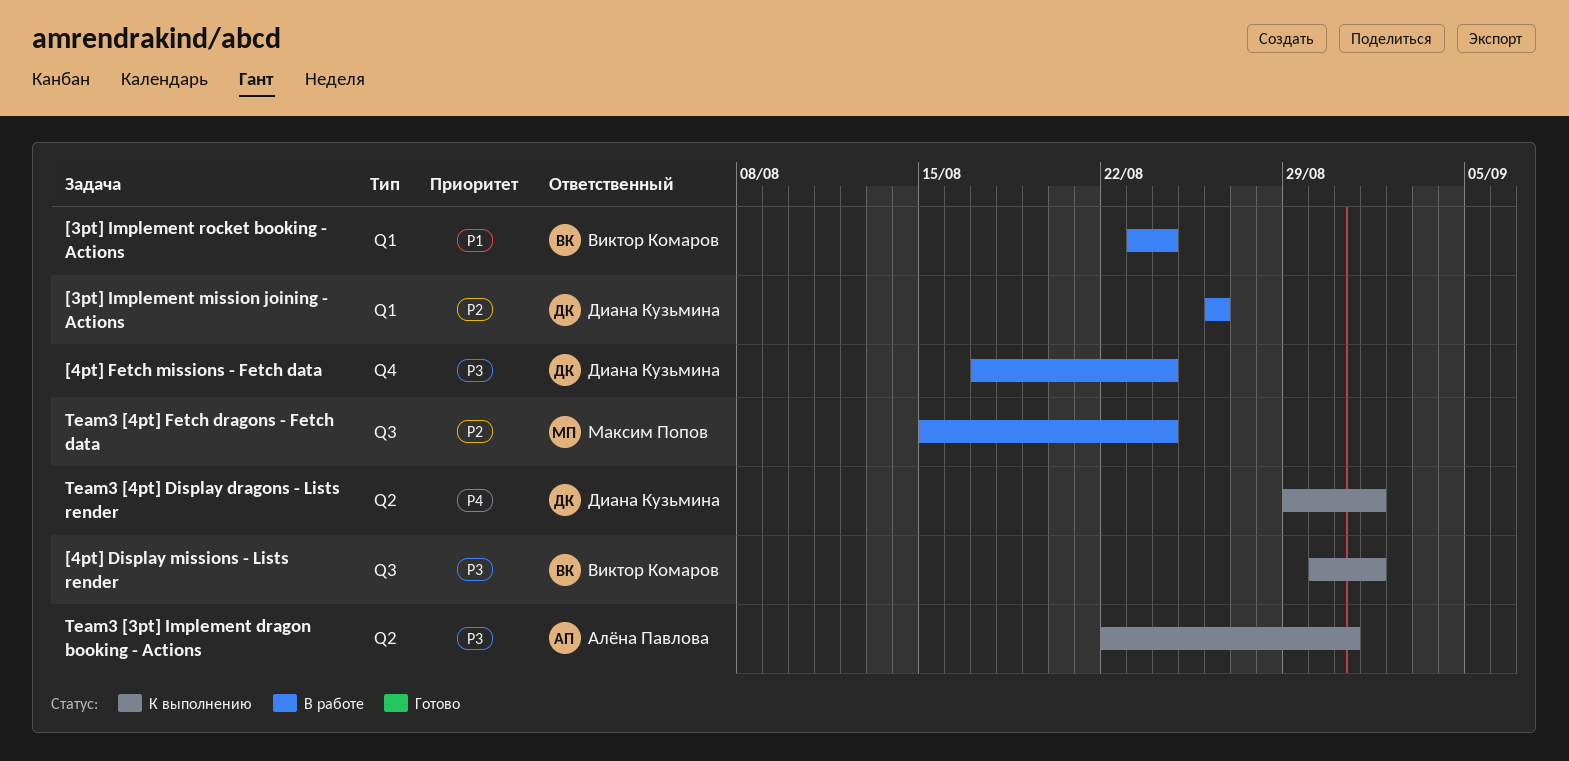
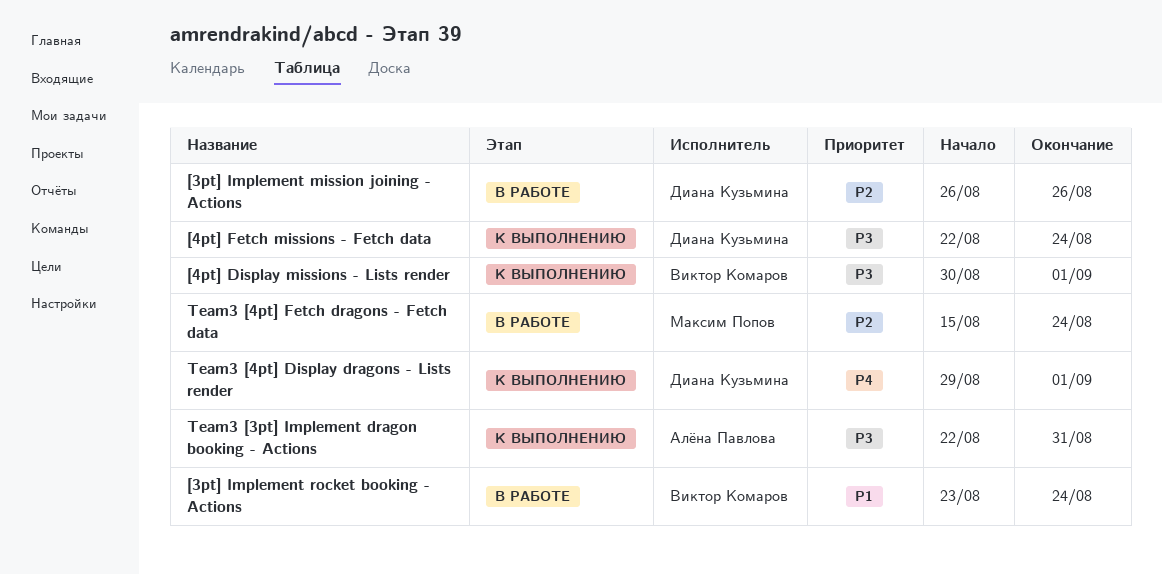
[4pt] Fetch missions - Fetch data, status: В работе -> К выполнению
[4pt] Fetch missions - Fetch data, start: Aug 17 -> Aug 22

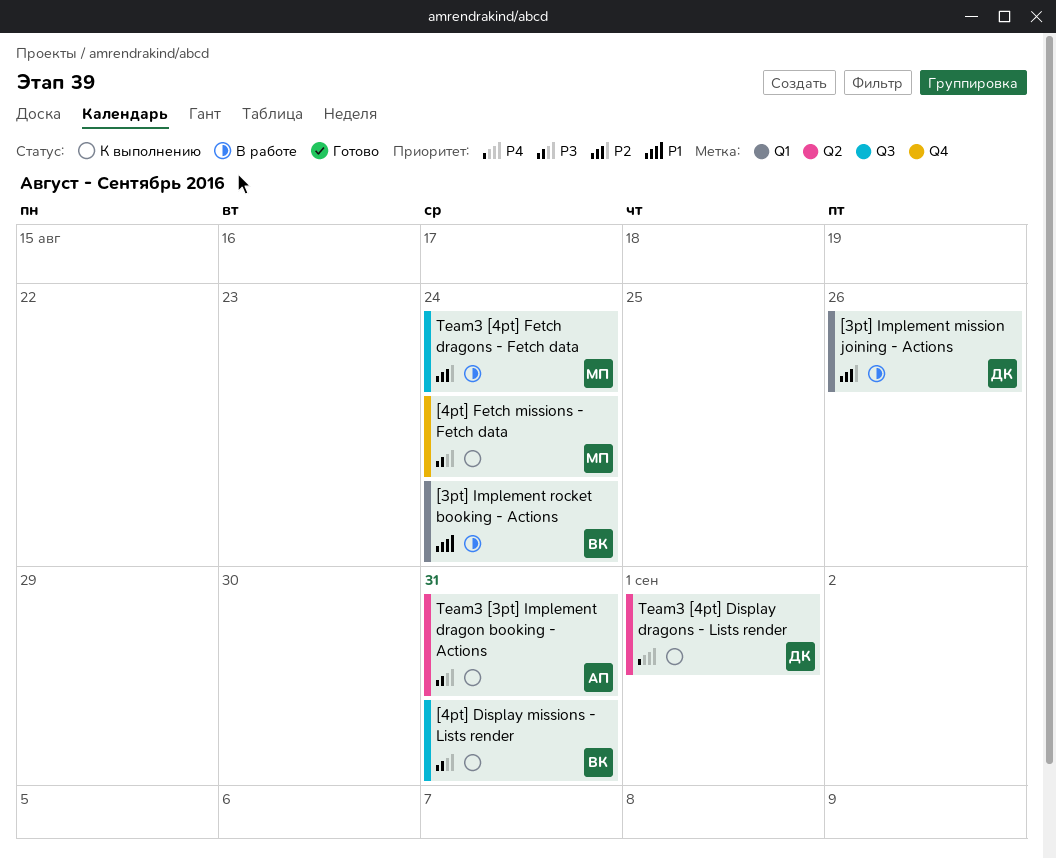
[4pt] Display missions - Lists render, due: Sep 1 -> Aug 31
[4pt] Fetch missions - Fetch data, owner: Диана Кузьмина -> Максим Попов

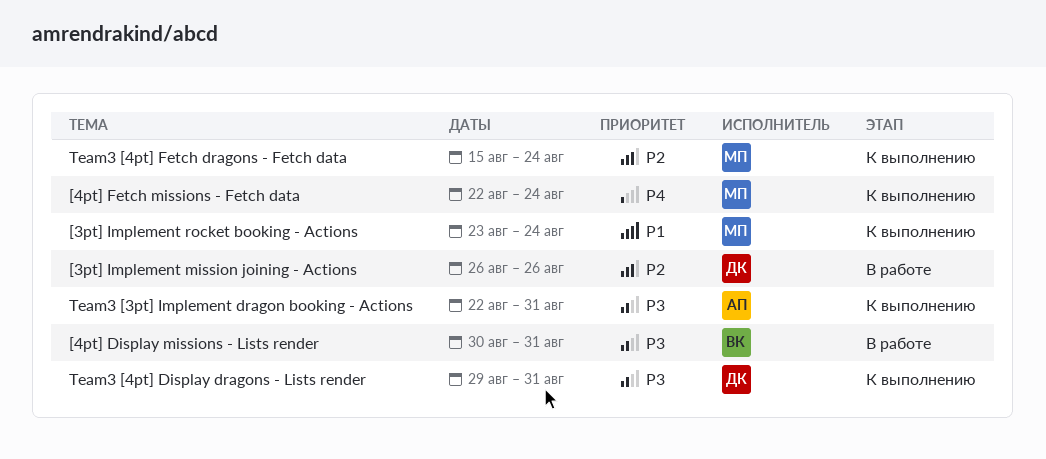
[3pt] Implement rocket booking - Actions, status: В работе -> К выполнению
[3pt] Implement rocket booking - Actions, owner: ВК -> МП
[4pt] Display missions - Lists render, status: К выполнению -> В работе
[4pt] Fetch missions - Fetch data, priority: P3 -> P4
Team3 [4pt] Display dragons - Lists render, priority: P4 -> P3
Team3 [4pt] Display dragons - Lists render, due: Sep 1 -> Aug 31
Team3 [4pt] Fetch dragons - Fetch data, status: В работе -> К выполнению

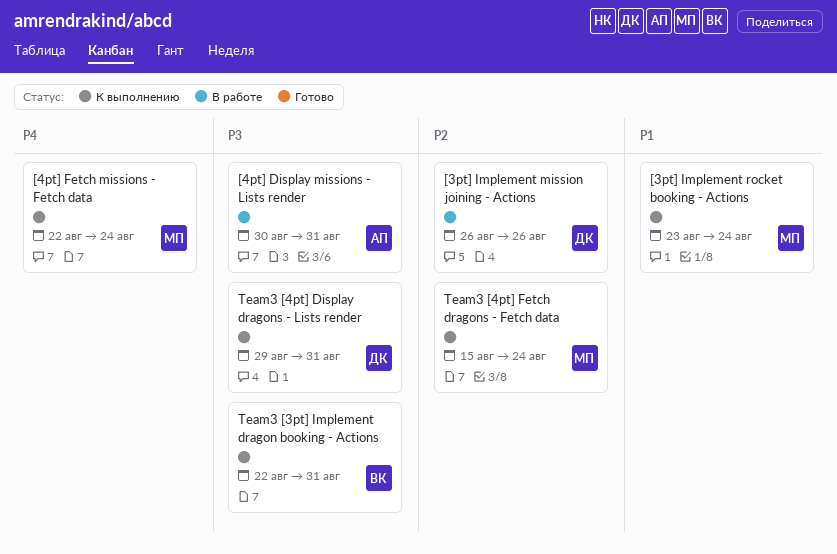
[4pt] Display missions - Lists render, owner: ВК -> АП
Team3 [3pt] Implement dragon booking - Actions, owner: АП -> ВК

